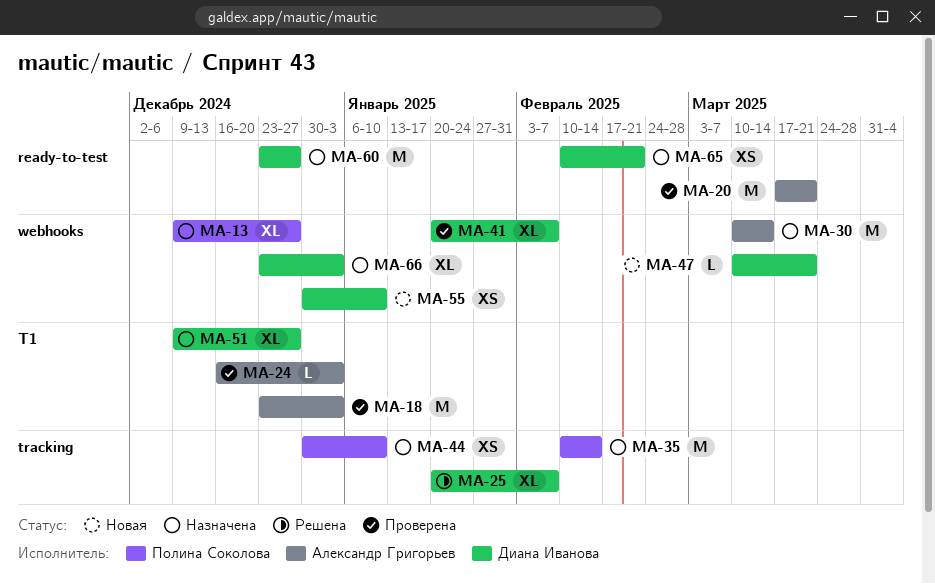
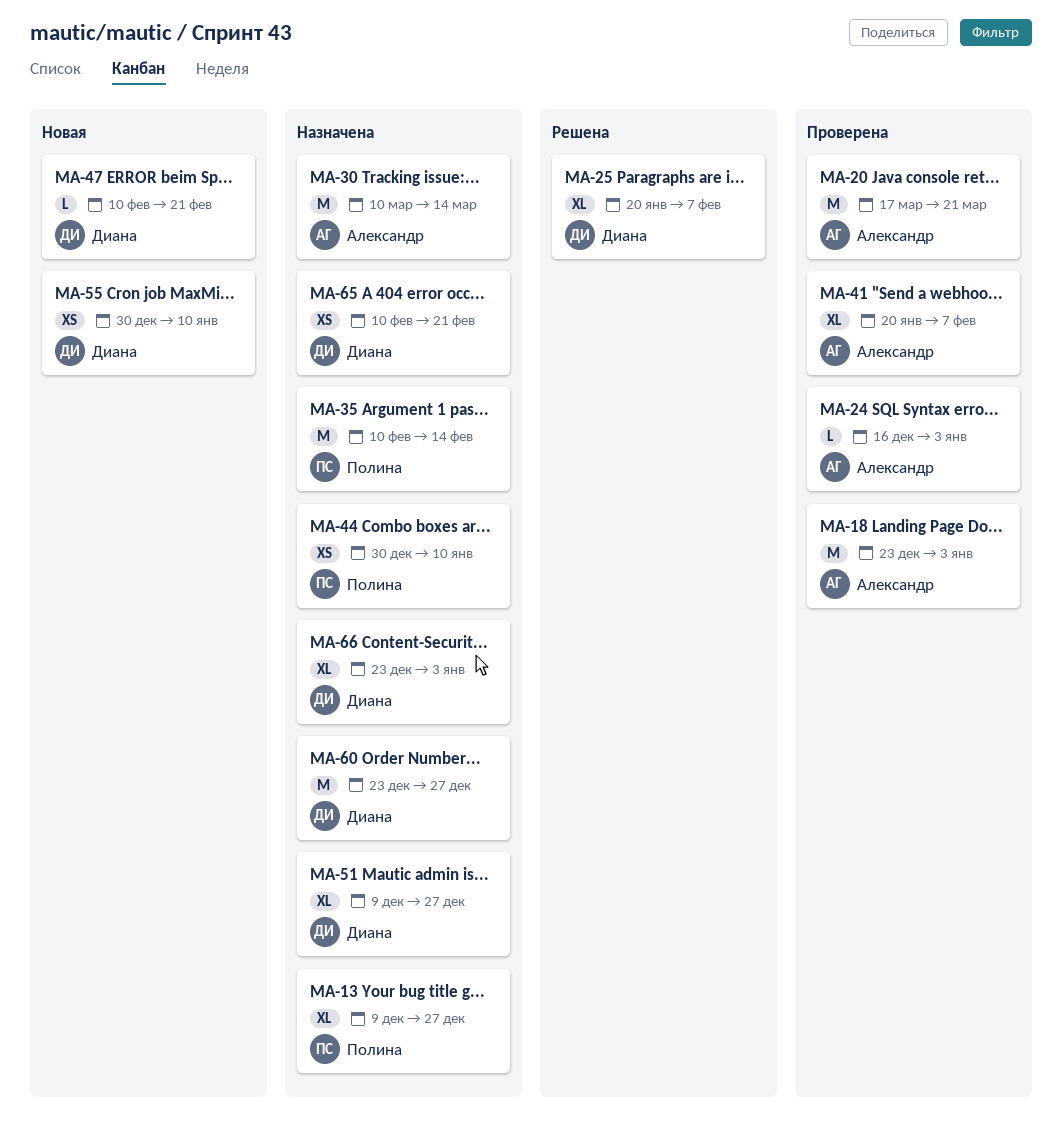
MA-41, owner: Диана Иванова -> Александр Григорьев
MA-47, start: Mar 10 -> Feb 10
MA-47, due: Mar 21 -> Feb 21

